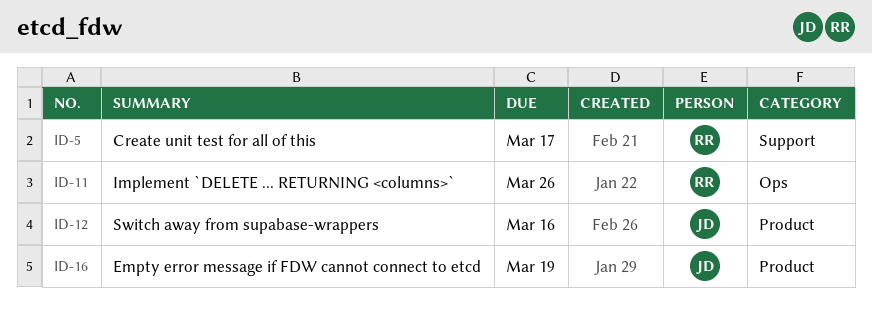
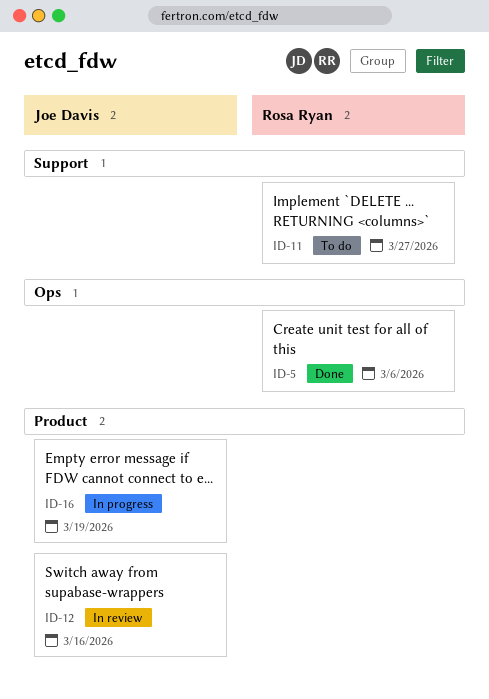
ID-5, label: Support -> Ops
ID-5, due: Mar 17 -> Mar 6
ID-11, label: Ops -> Support
ID-11, due: Mar 26 -> Mar 27

